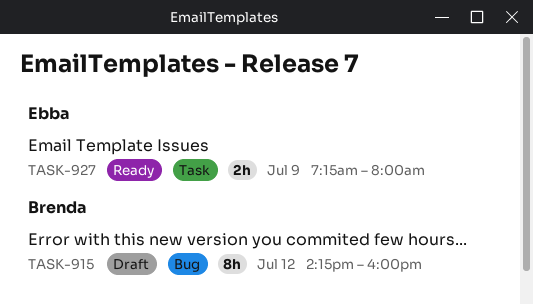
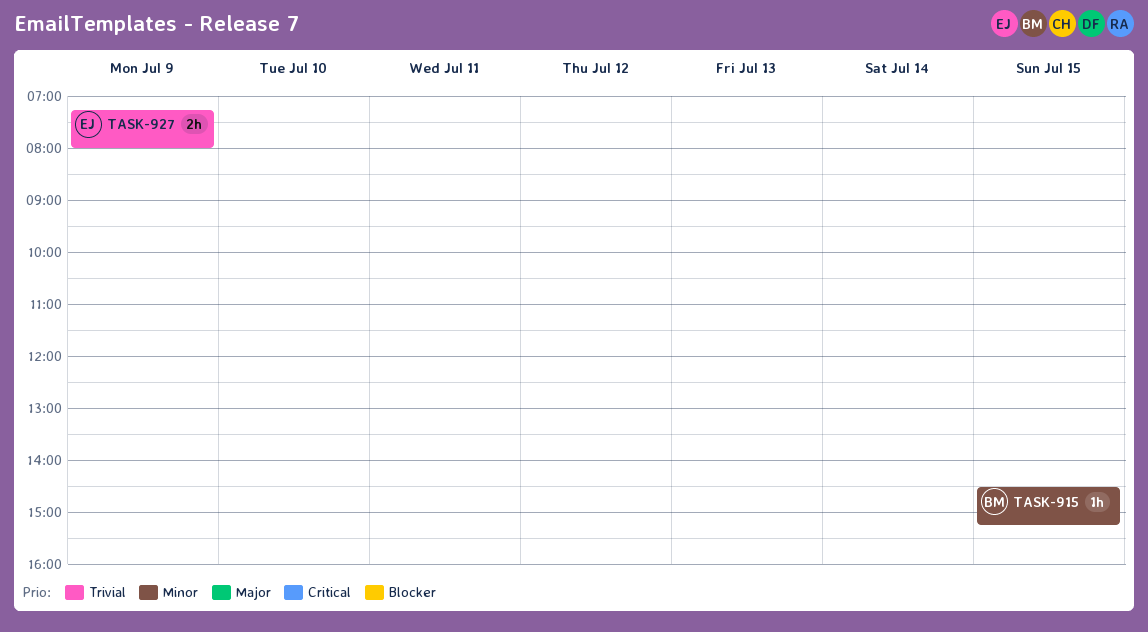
TASK-915, estimate: 8h -> 1h
TASK-915, day: Jul 12 -> Jul 15
TASK-915, begins: 14:15 -> 14:30
TASK-915, ends: 16:00 -> 15:15

